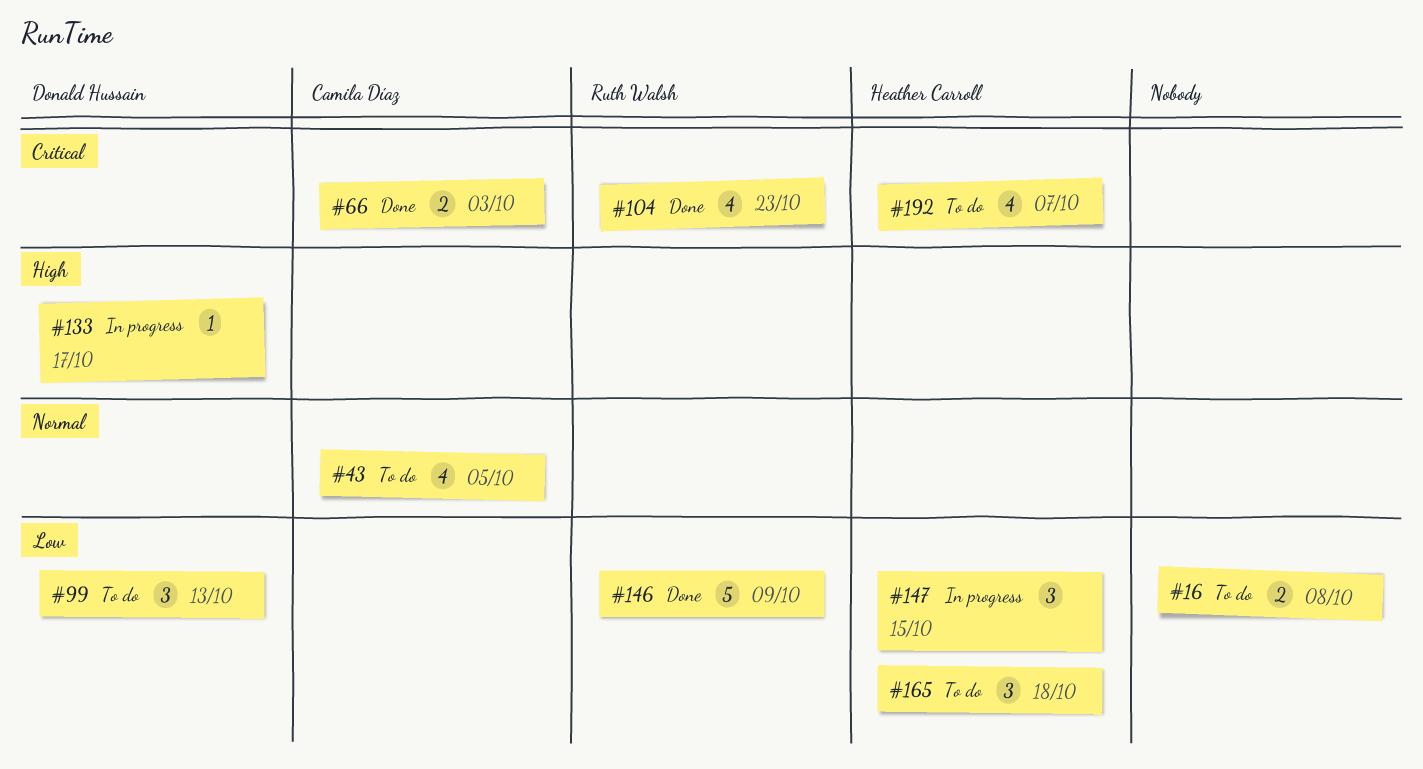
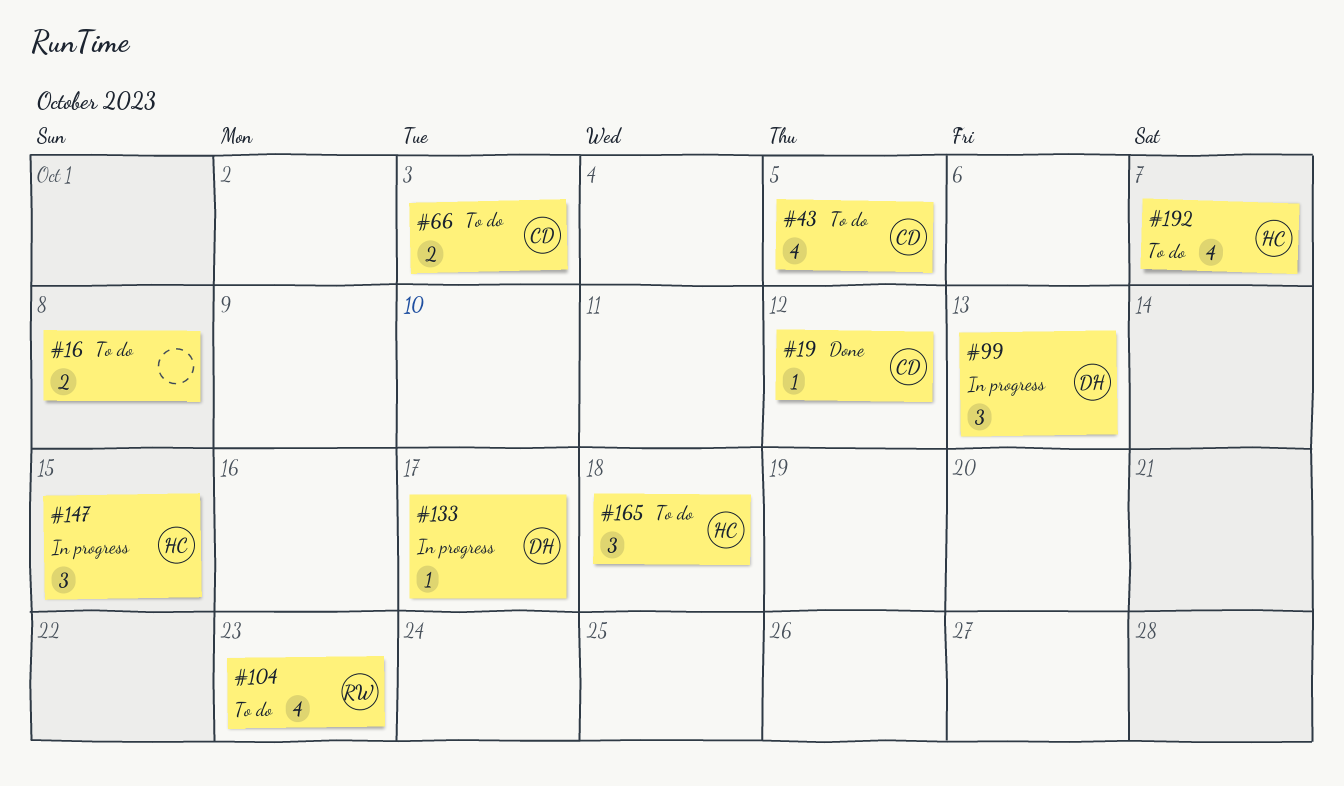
#19: none -> present
#66, status: Done -> To do
#99, status: To do -> In progress
#104, status: Done -> To do
#146: present -> none

